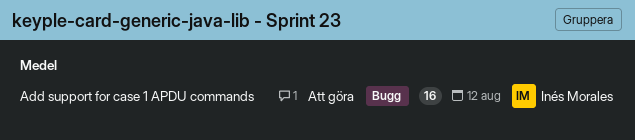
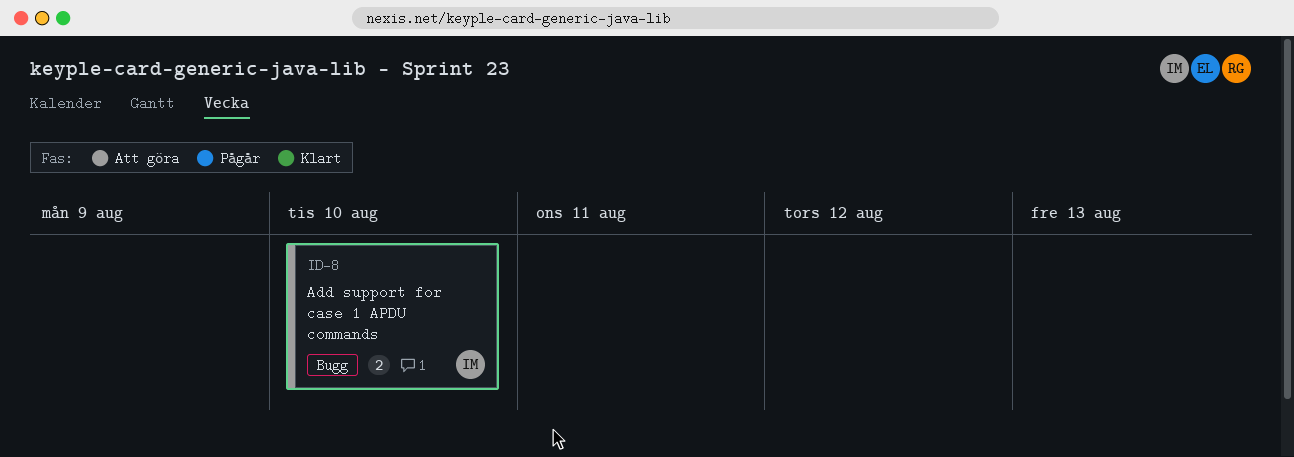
Add support for case 1 APDU commands, estimate: 16 -> 2
Add support for case 1 APDU commands, due: Aug 12 -> Aug 10

